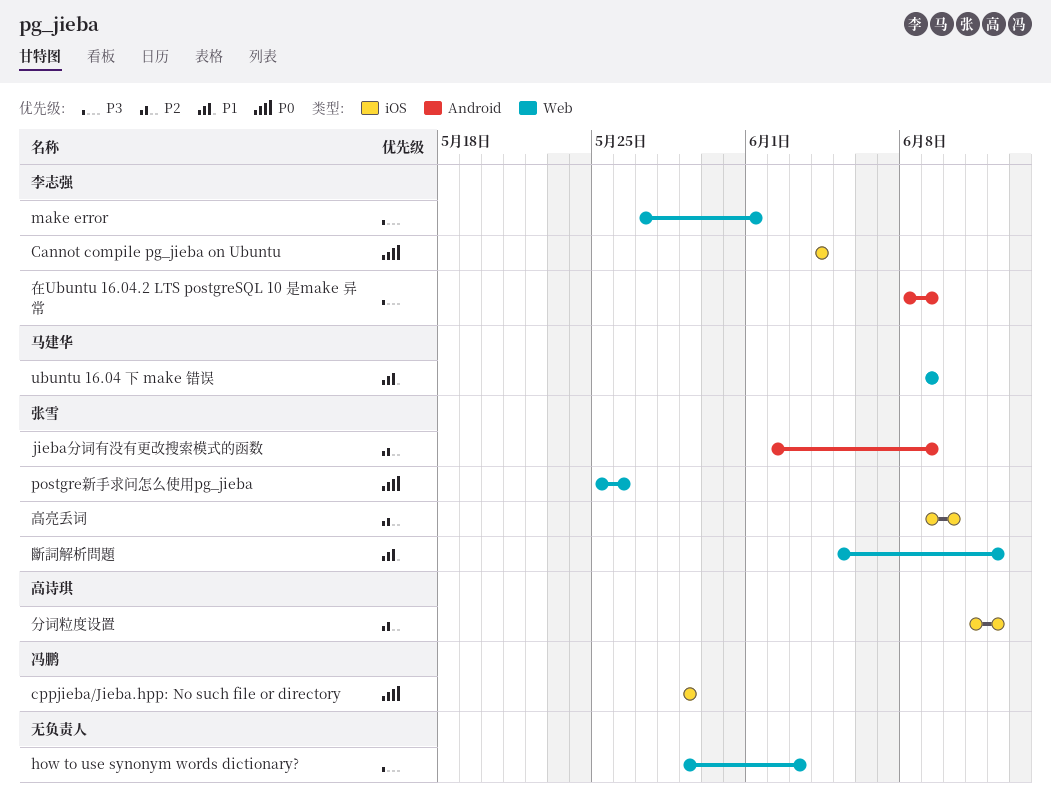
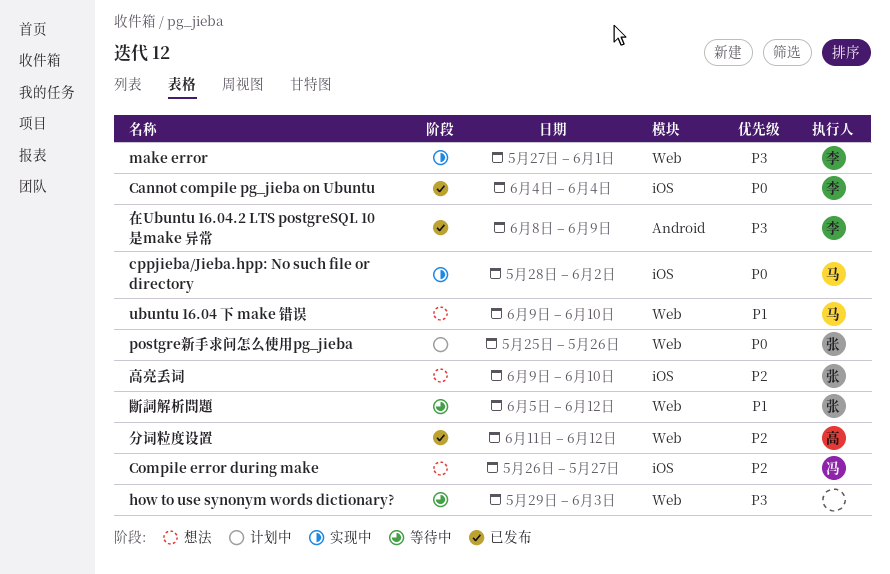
Compile error during make: none -> present
cppjieba/Jieba.hpp: No such file or directory, owner: 冯鹏 -> 马建华
cppjieba/Jieba.hpp: No such file or directory, start: May 29 -> May 28
cppjieba/Jieba.hpp: No such file or directory, due: May 29 -> Jun 2
jieba分词有没有更改搜索模式的函数: present -> none
ubuntu 16.04 下 make 错误, due: Jun 9 -> Jun 10
分词粒度设置, label: iOS -> Web

